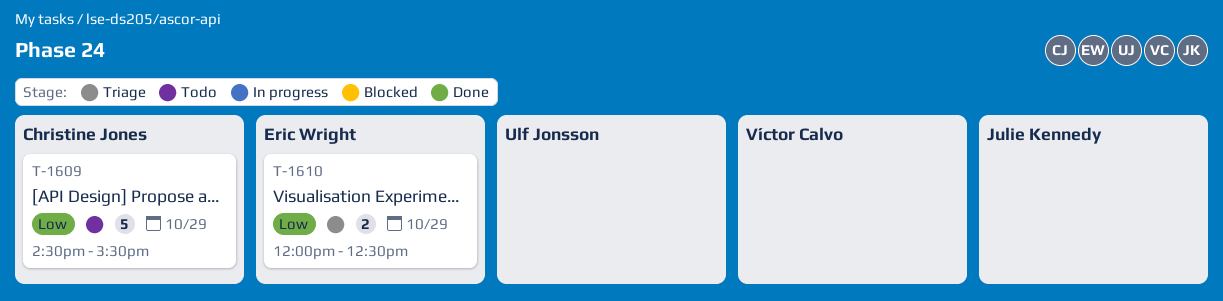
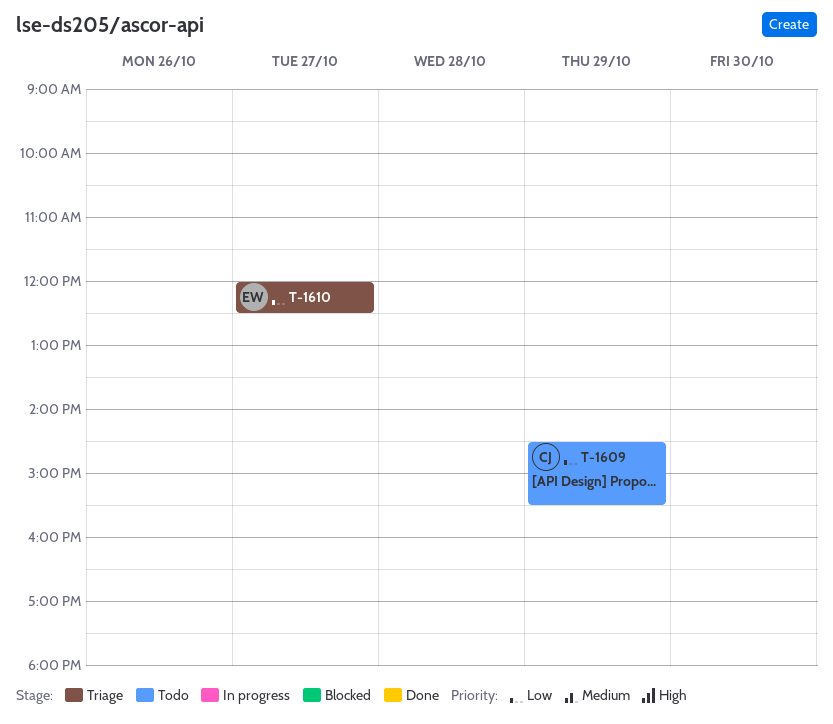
T-1610, day: Oct 29 -> Oct 27

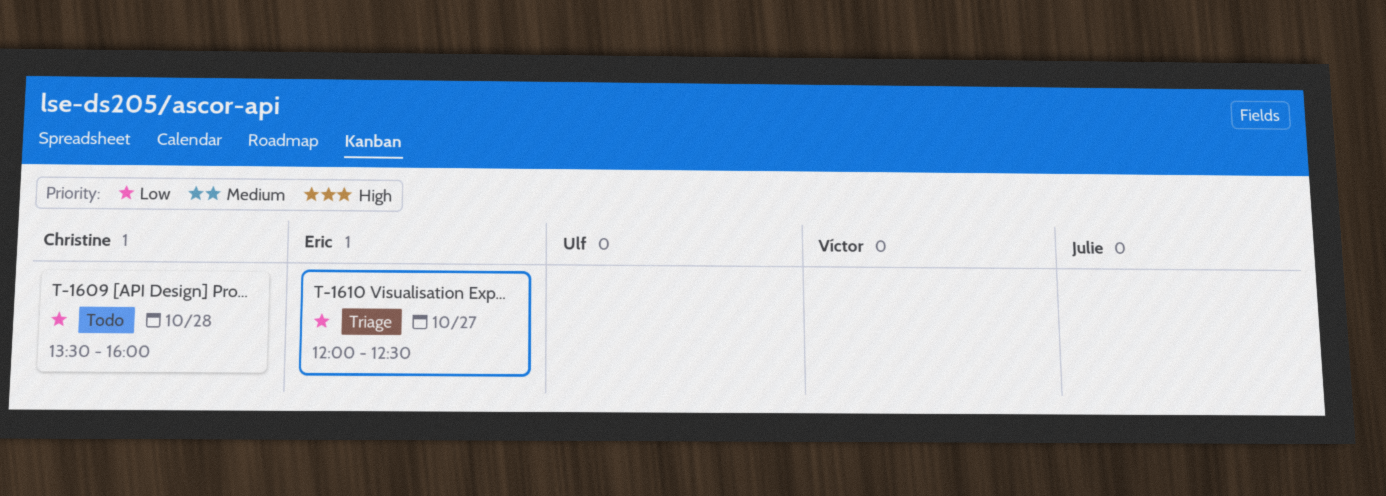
T-1609, day: Oct 29 -> Oct 28
T-1609, begins: 14:30 -> 13:30
T-1609, ends: 15:30 -> 16:00

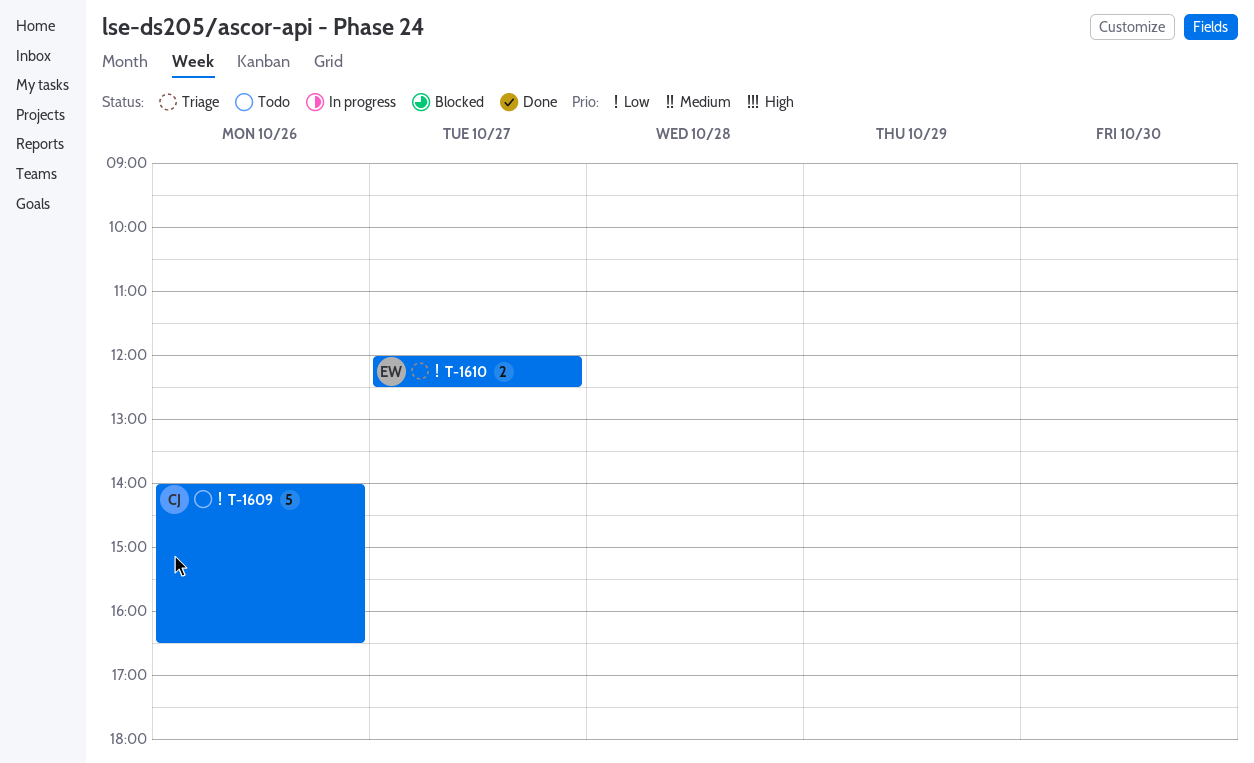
T-1609, day: Oct 28 -> Oct 26
T-1609, begins: 13:30 -> 14:00
T-1609, ends: 16:00 -> 16:30

